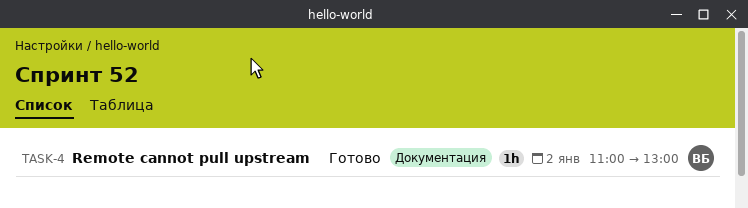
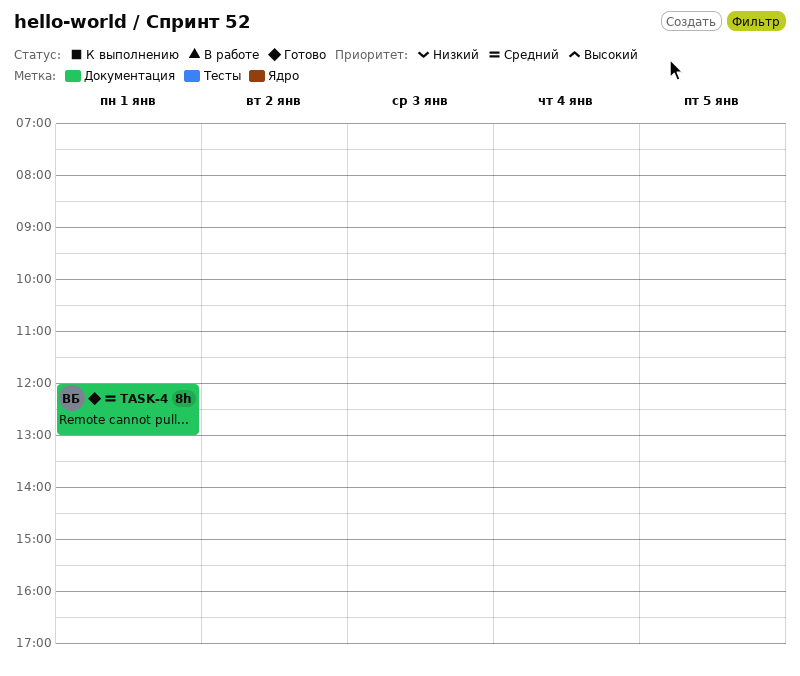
TASK-4, estimate: 1h -> 8h
TASK-4, day: Jan 2 -> Jan 1
TASK-4, begins: 11:00 -> 12:00

